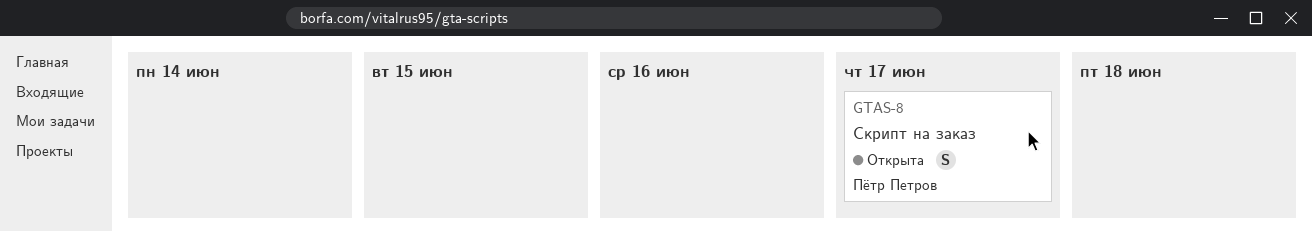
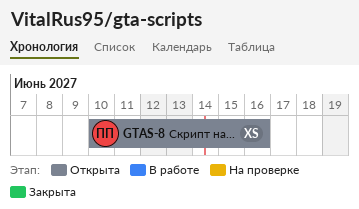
GTAS-8, estimate: S -> XS
GTAS-8, due: Jun 17 -> Jun 16

